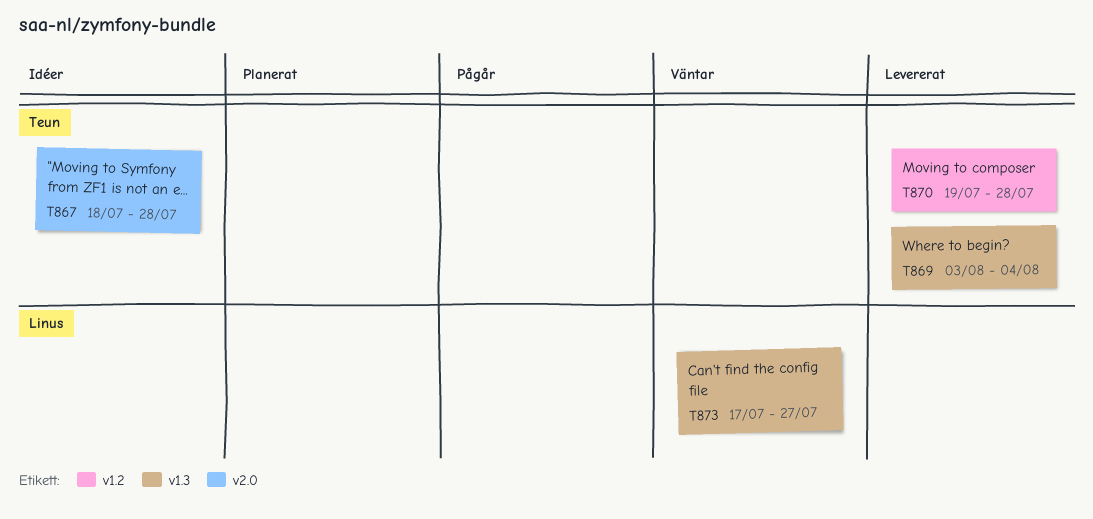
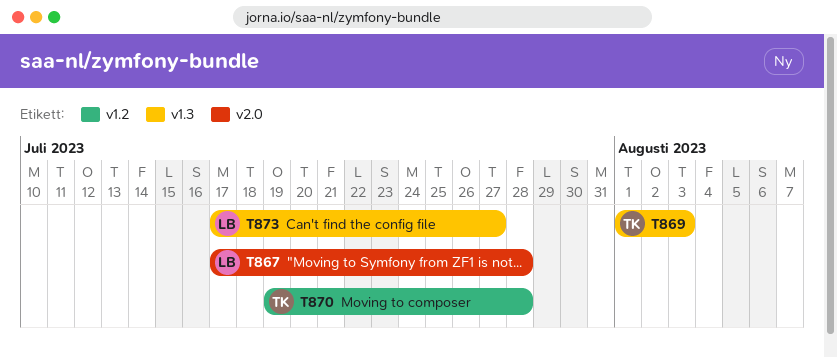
T867, owner: Teun -> Linus
T867, start: Jul 18 -> Jul 17
T869, start: Aug 3 -> Aug 1
T869, due: Aug 4 -> Aug 3

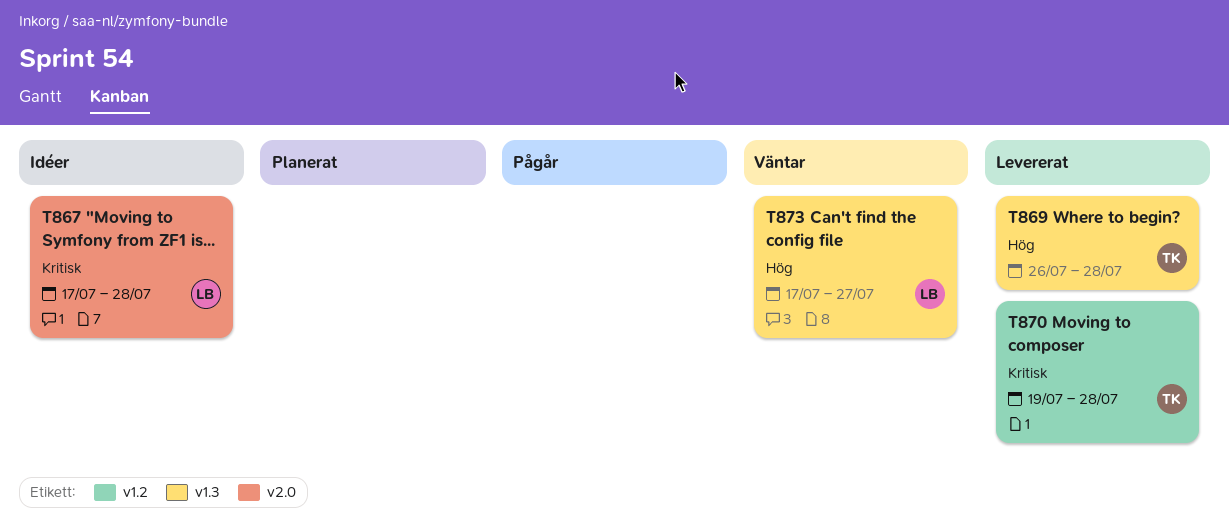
T869, start: Aug 1 -> Jul 26
T869, due: Aug 3 -> Jul 28

